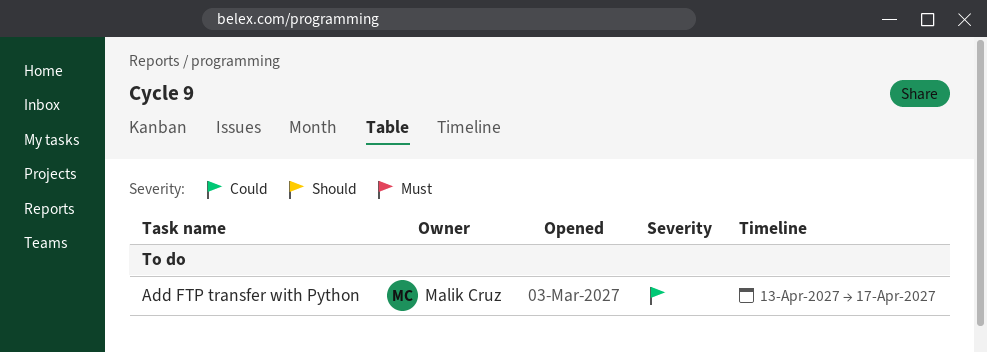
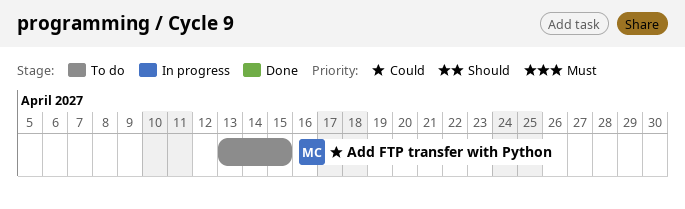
Add FTP transfer with Python, due: Apr 17 -> Apr 15

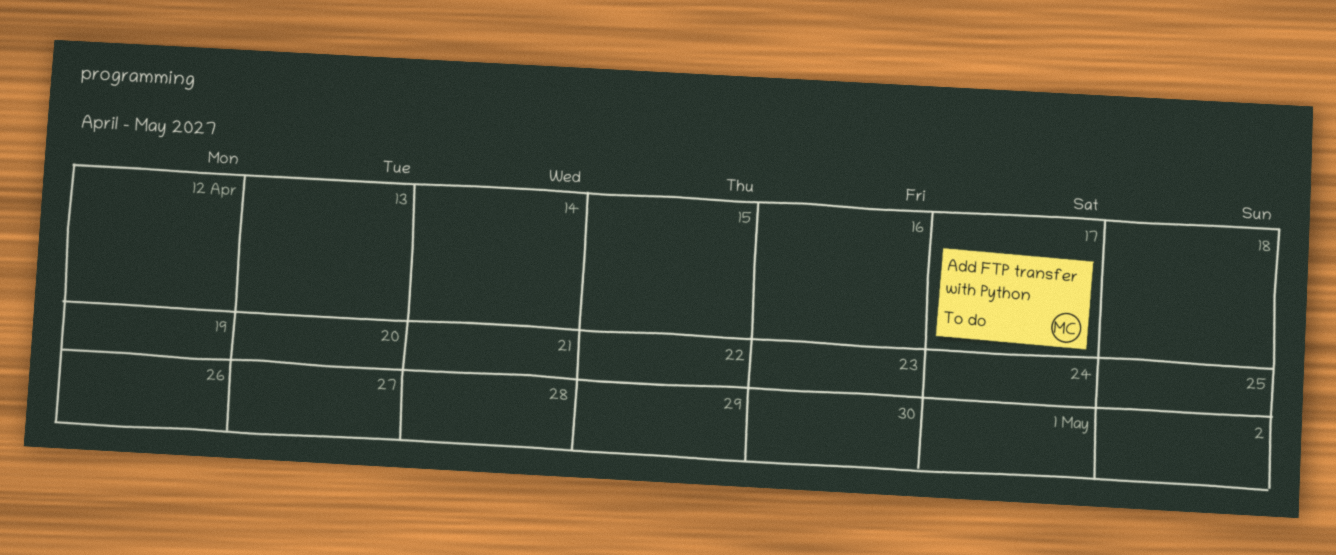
Add FTP transfer with Python, due: Apr 15 -> Apr 17

